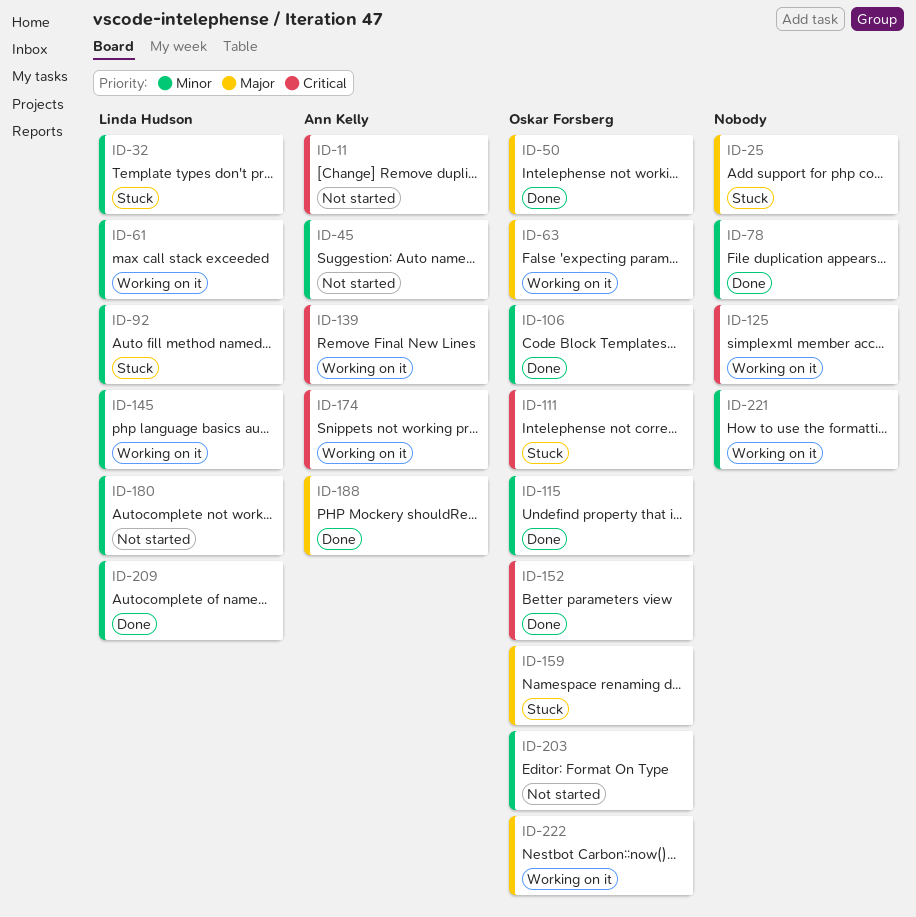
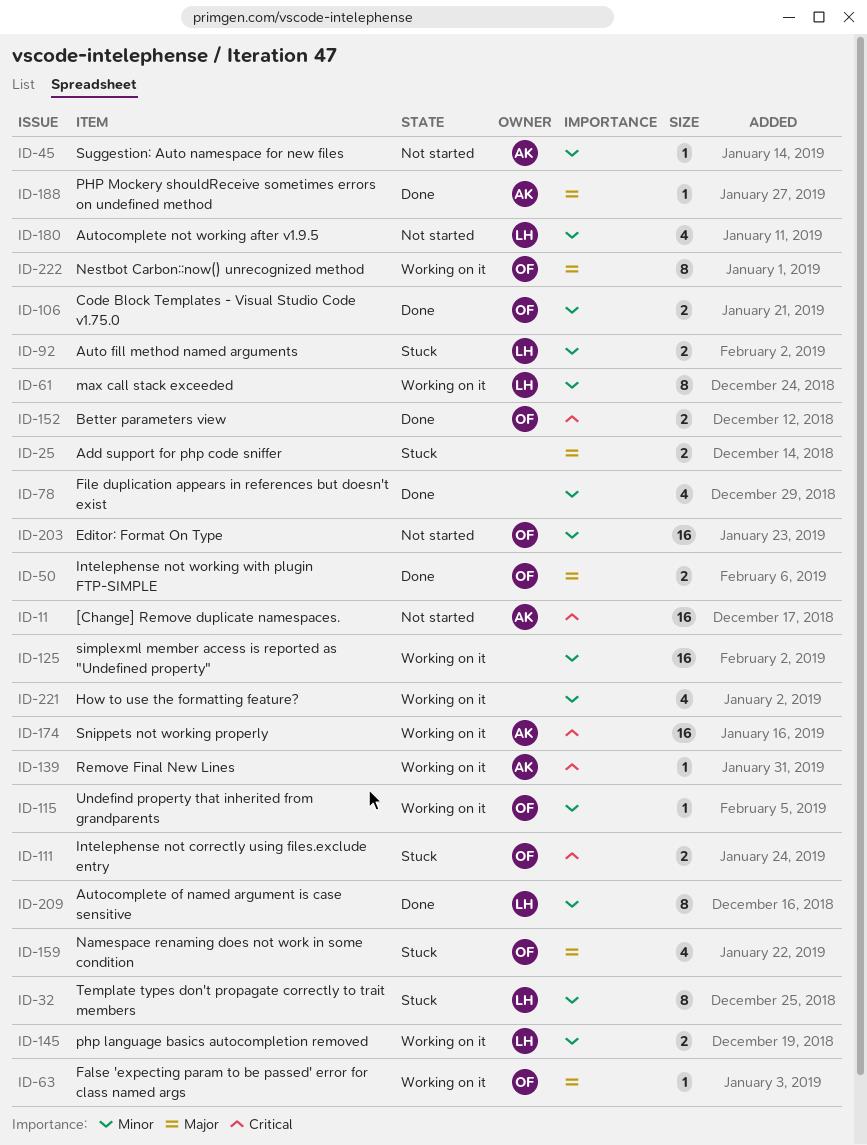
ID-115, status: Done -> Working on it
ID-125, priority: Critical -> Minor

